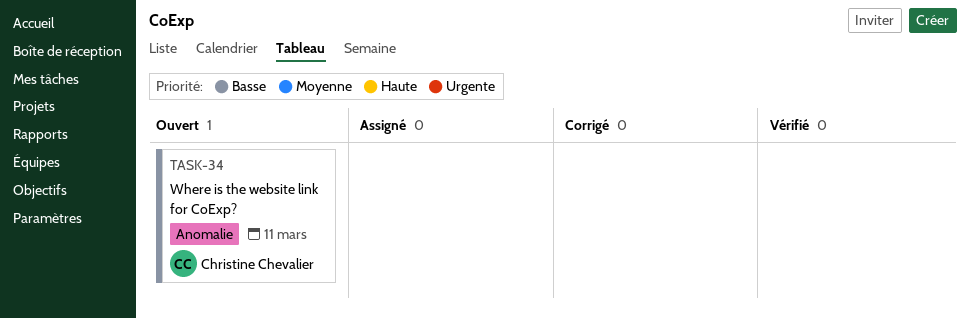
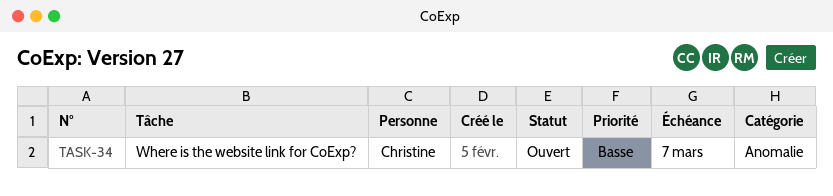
TASK-34, due: Mar 11 -> Mar 7

